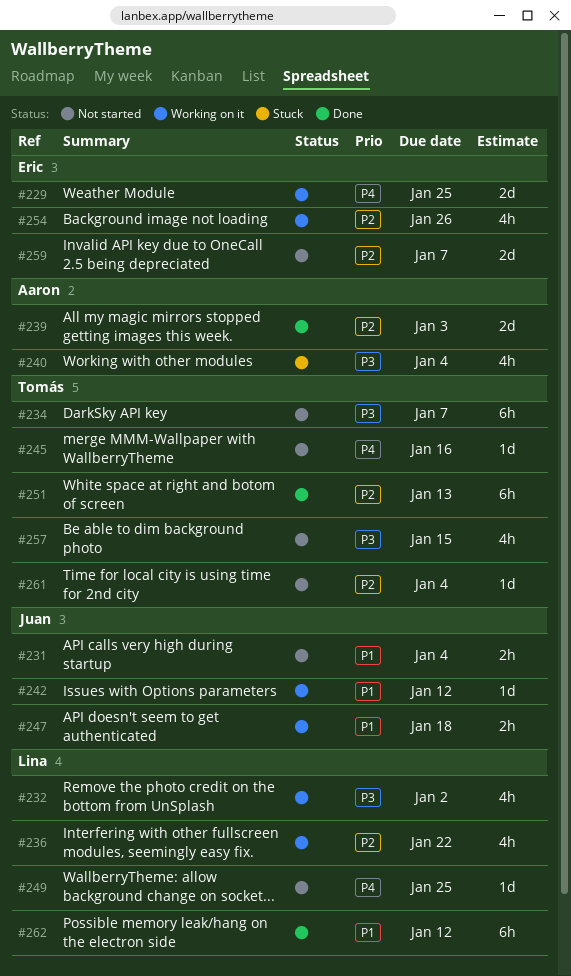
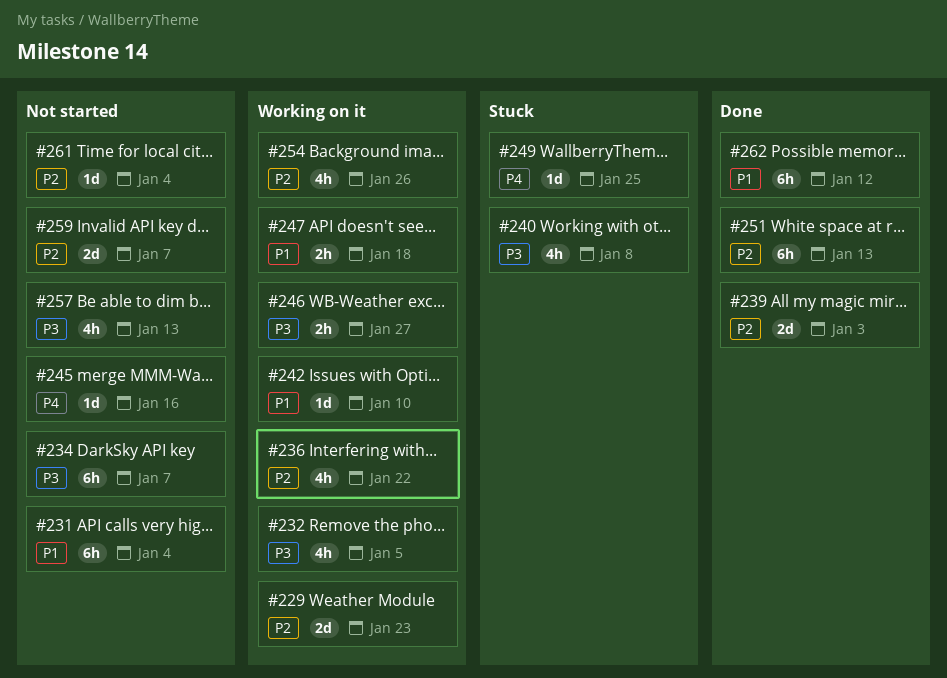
#229, priority: P4 -> P2
#229, due: Jan 25 -> Jan 23
#231, estimate: 2h -> 6h
#232, due: Jan 2 -> Jan 5
#240, due: Jan 4 -> Jan 8
#242, due: Jan 12 -> Jan 10
#246: none -> present
#249, status: Not started -> Stuck
#257, due: Jan 15 -> Jan 13

